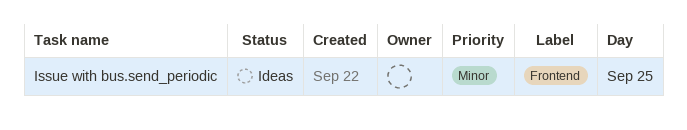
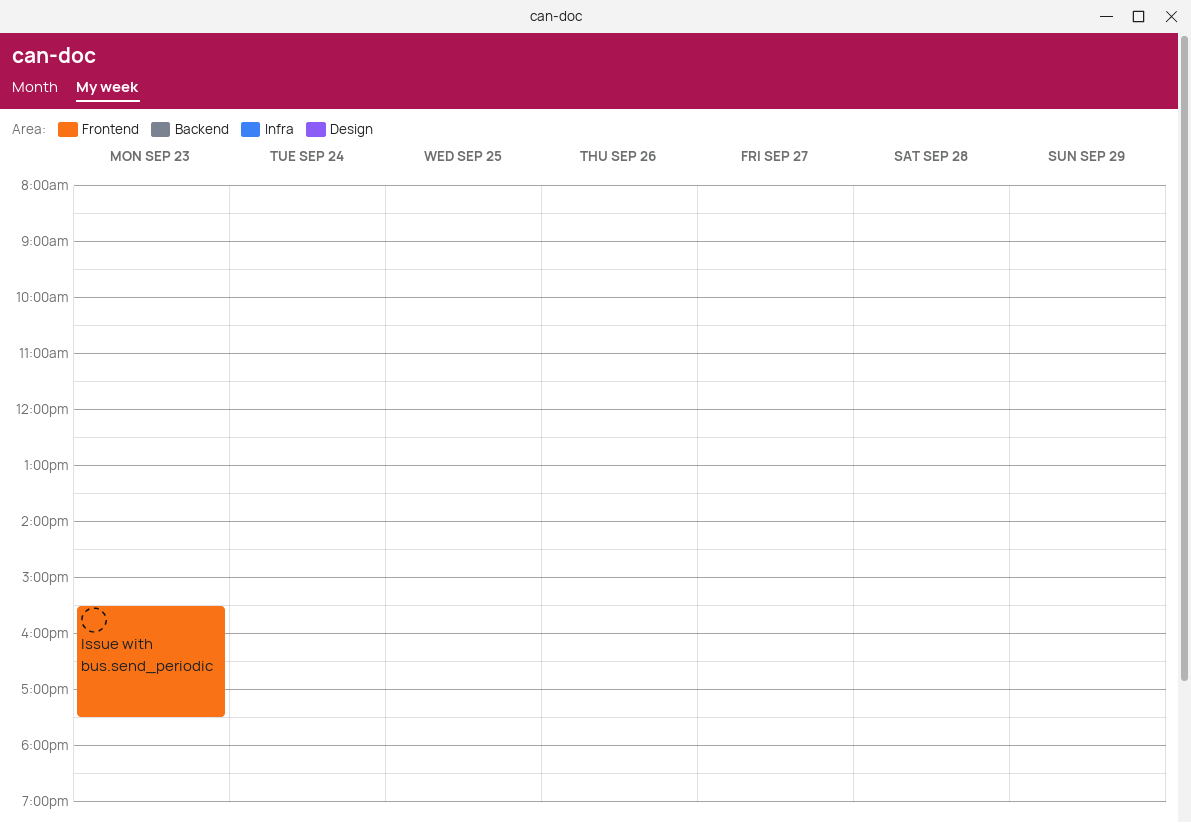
Issue with bus.send_periodic, day: Sep 25 -> Sep 23

